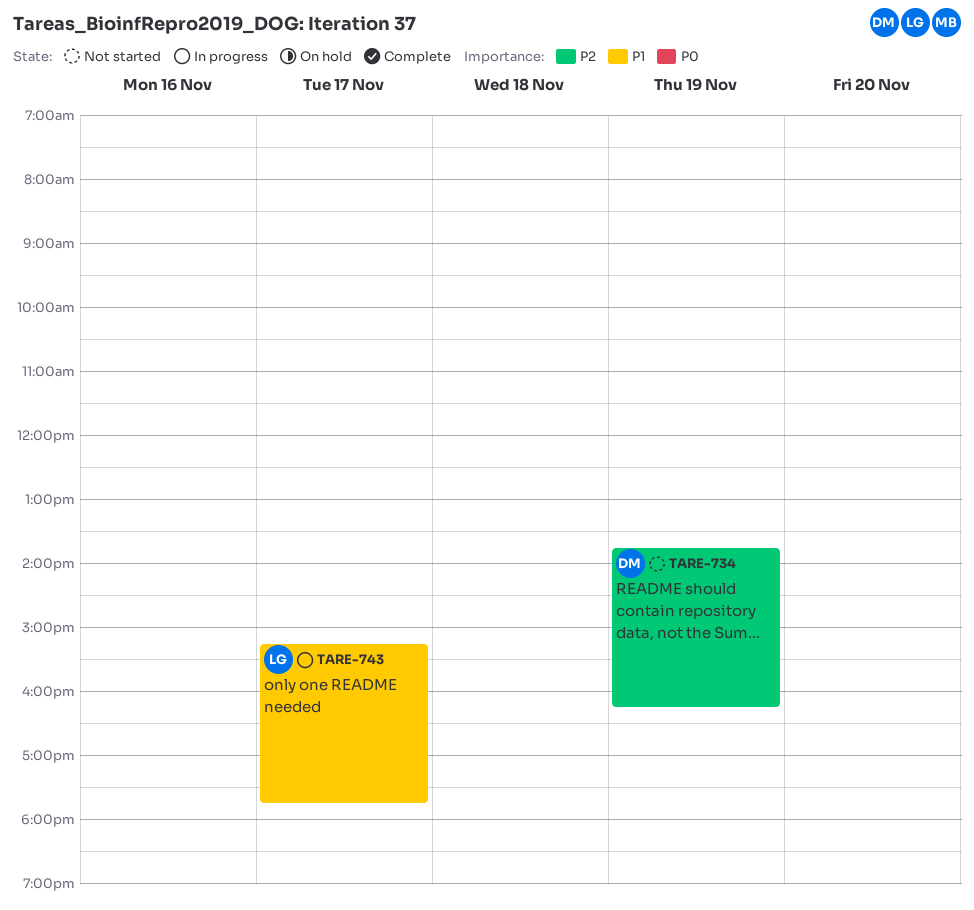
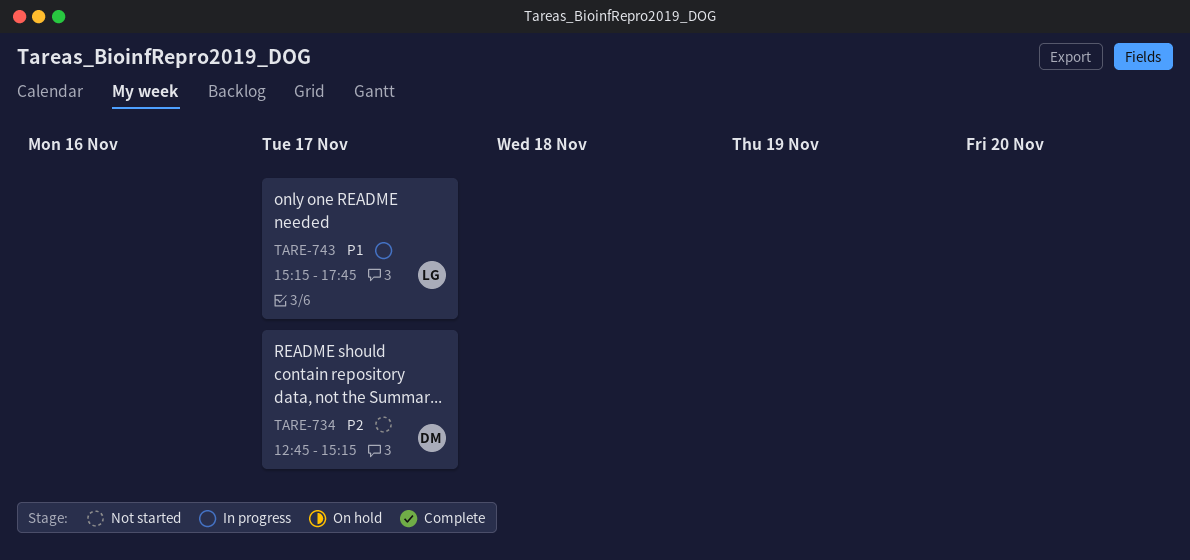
TARE-734, day: Nov 19 -> Nov 17
TARE-734, begins: 13:45 -> 12:45
TARE-734, ends: 16:15 -> 15:15

